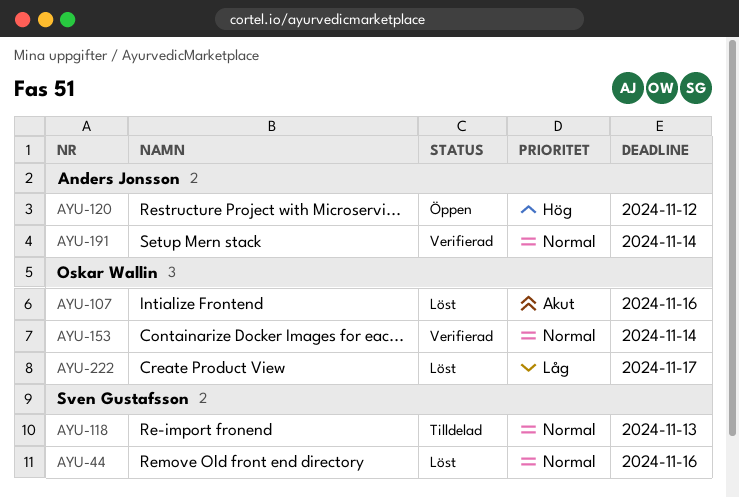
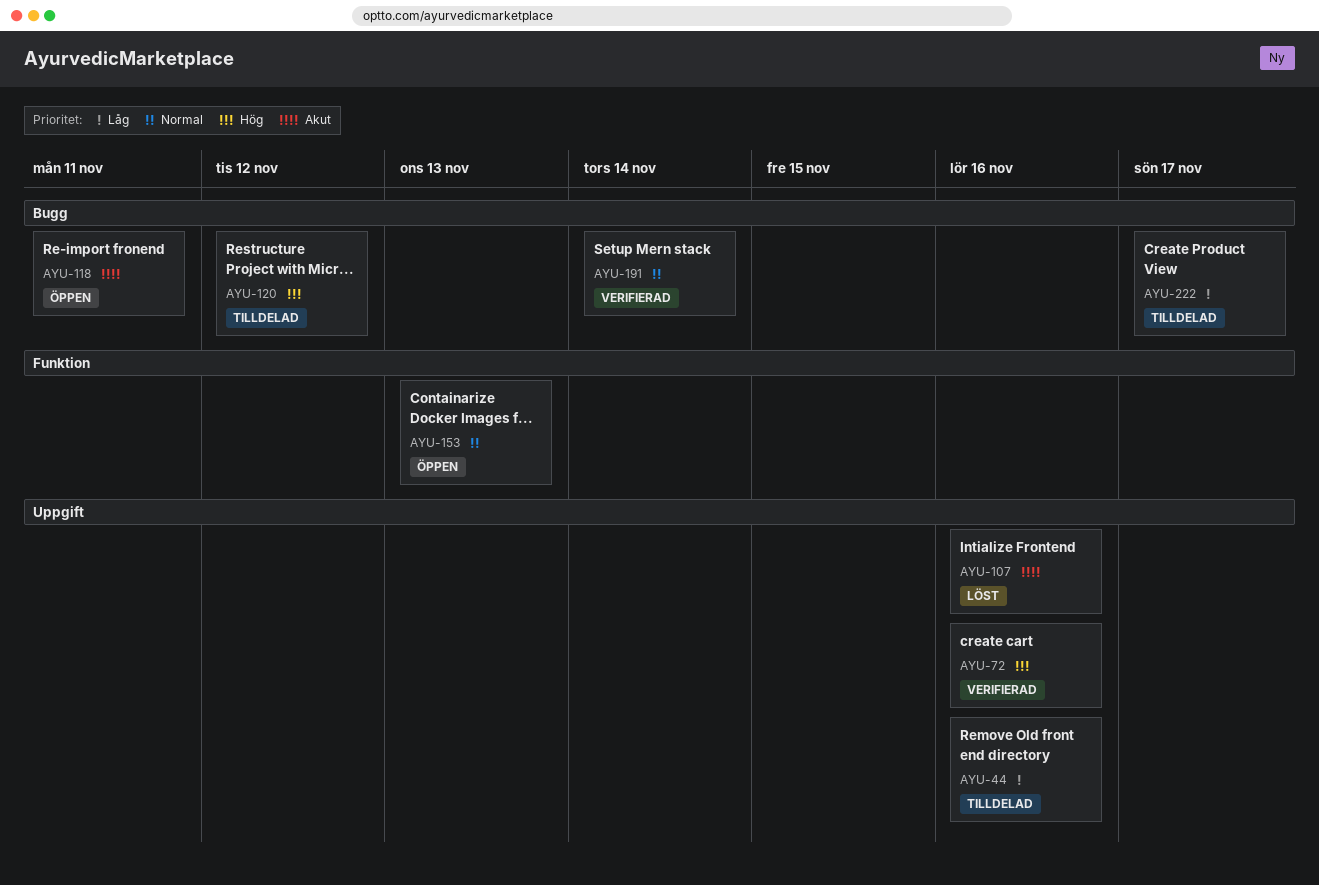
AYU-44, status: Löst -> Tilldelad
AYU-44, priority: Normal -> Låg
AYU-72: none -> present
AYU-118, status: Tilldelad -> Öppen
AYU-118, priority: Normal -> Akut
AYU-118, due: Nov 13 -> Nov 11
AYU-120, status: Öppen -> Tilldelad
AYU-153, status: Verifierad -> Öppen
AYU-153, due: Nov 14 -> Nov 13
AYU-222, status: Löst -> Tilldelad

